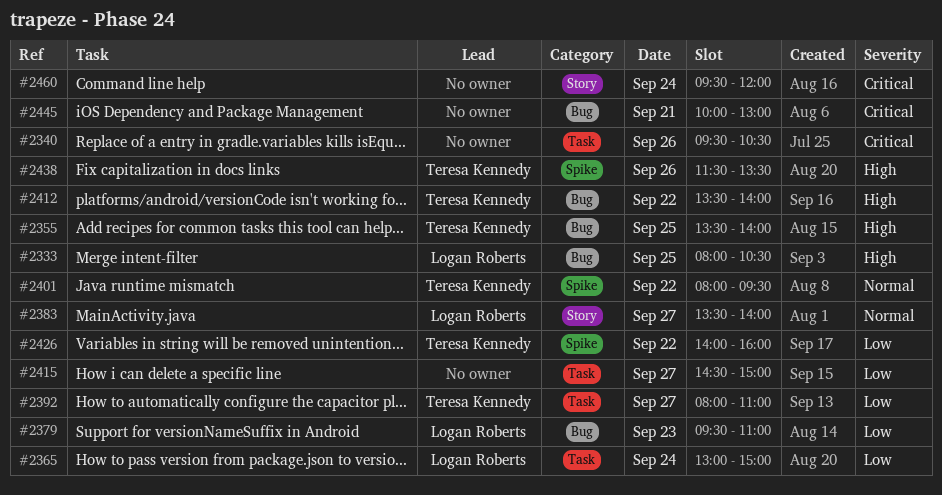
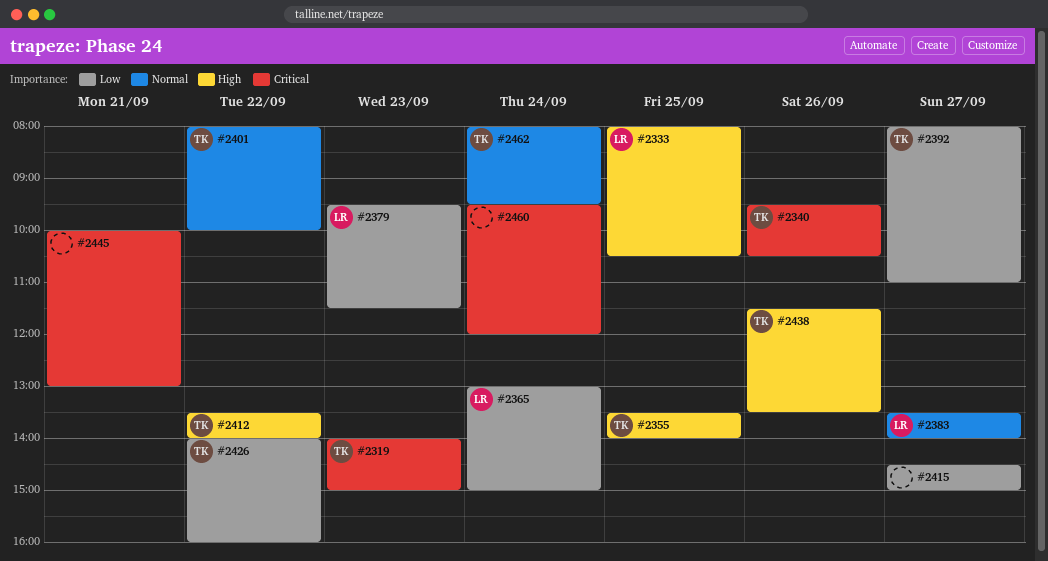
#2319: none -> present
#2340, owner: none -> Teresa Kennedy
#2379, ends: 11:00 -> 11:30
#2401, ends: 09:30 -> 10:00
#2462: none -> present

